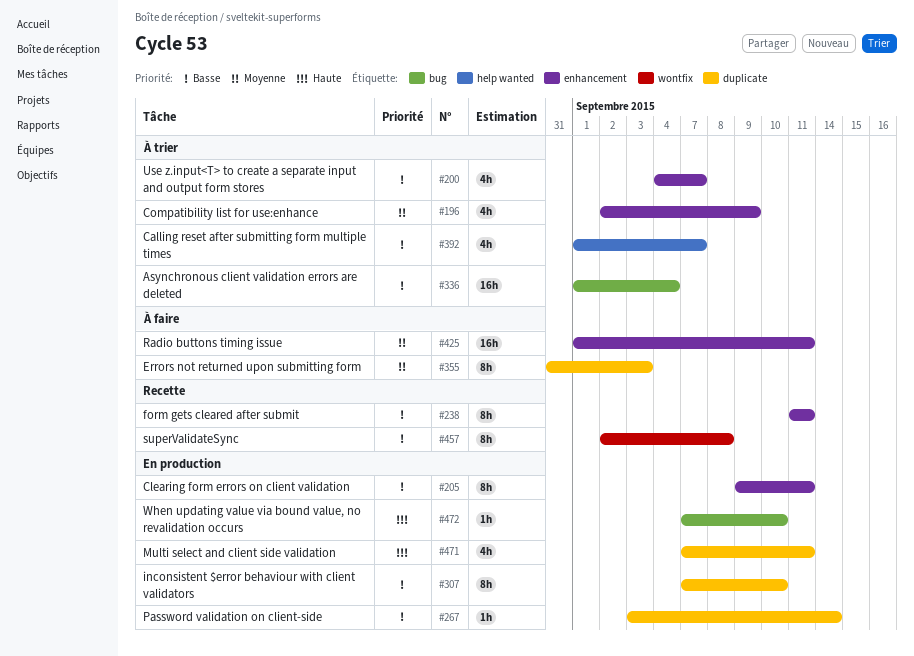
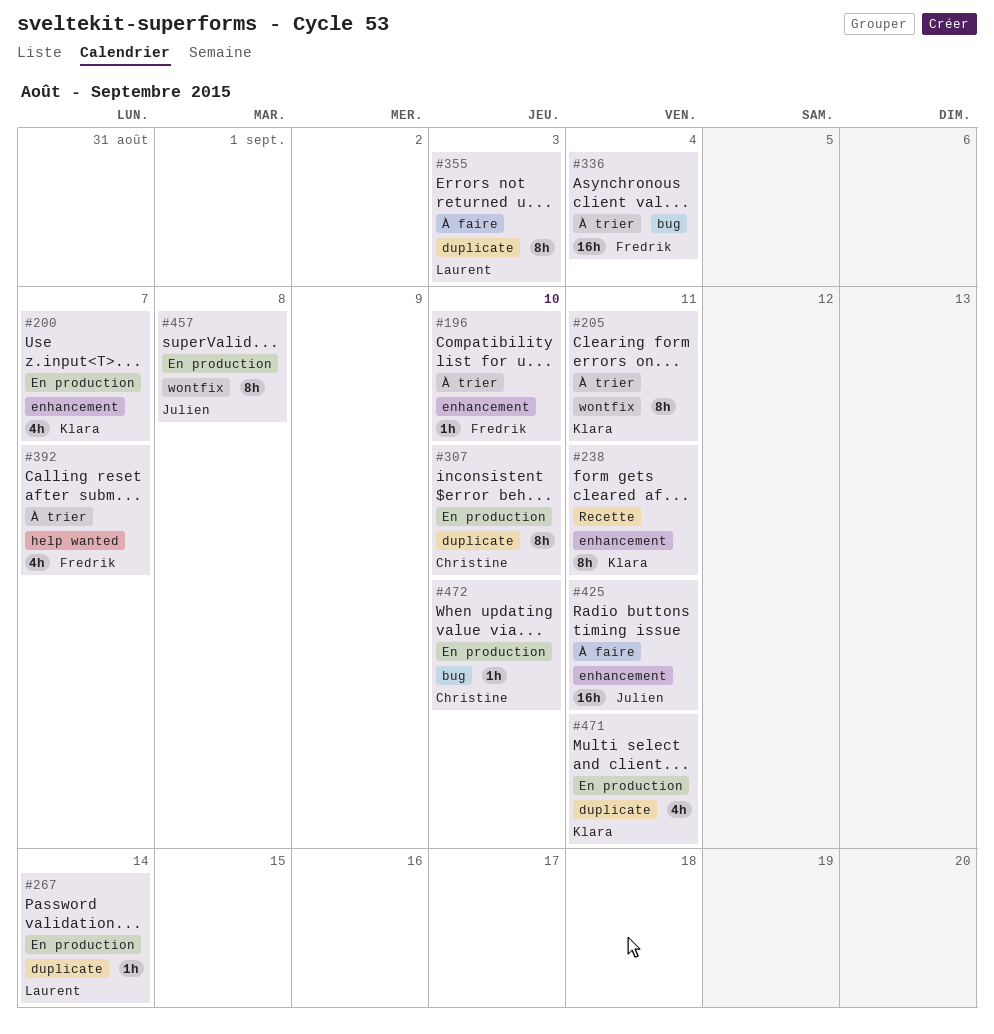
#196, estimate: 4h -> 1h
#196, due: Sep 9 -> Sep 10
#200, status: À trier -> En production
#205, status: En production -> À trier
#205, label: enhancement -> wontfix
#457, status: Recette -> En production

